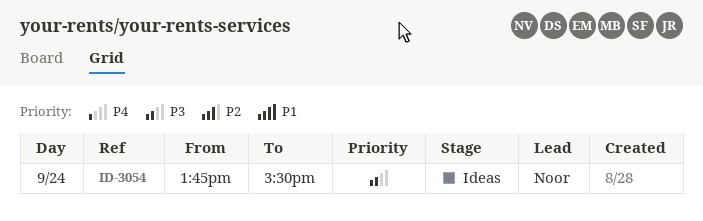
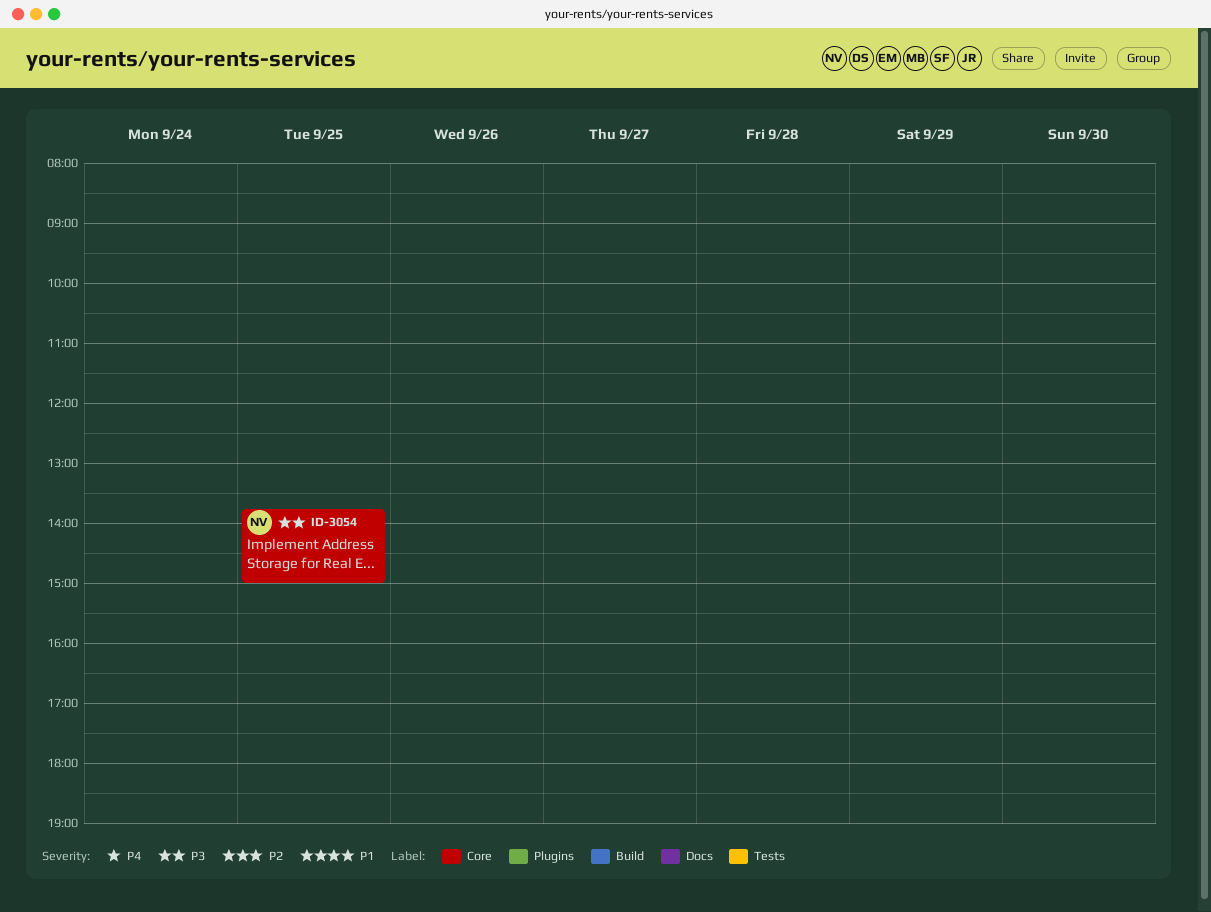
ID-3054, day: Sep 24 -> Sep 25
ID-3054, ends: 15:30 -> 15:00

